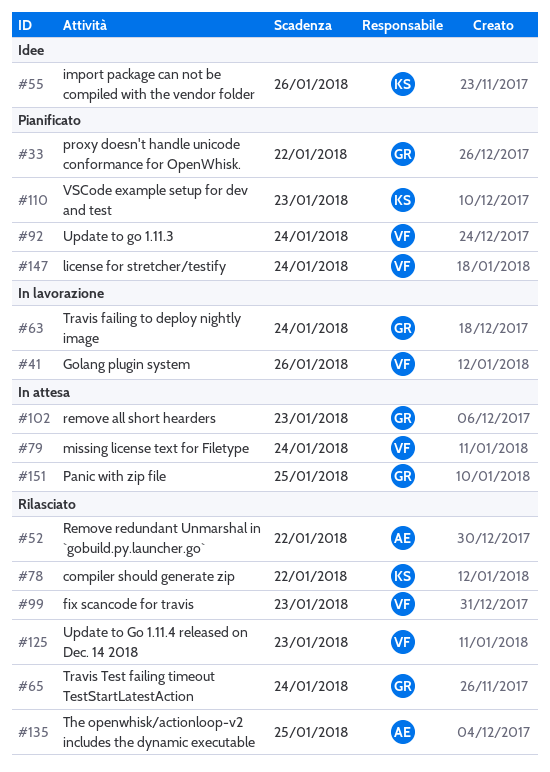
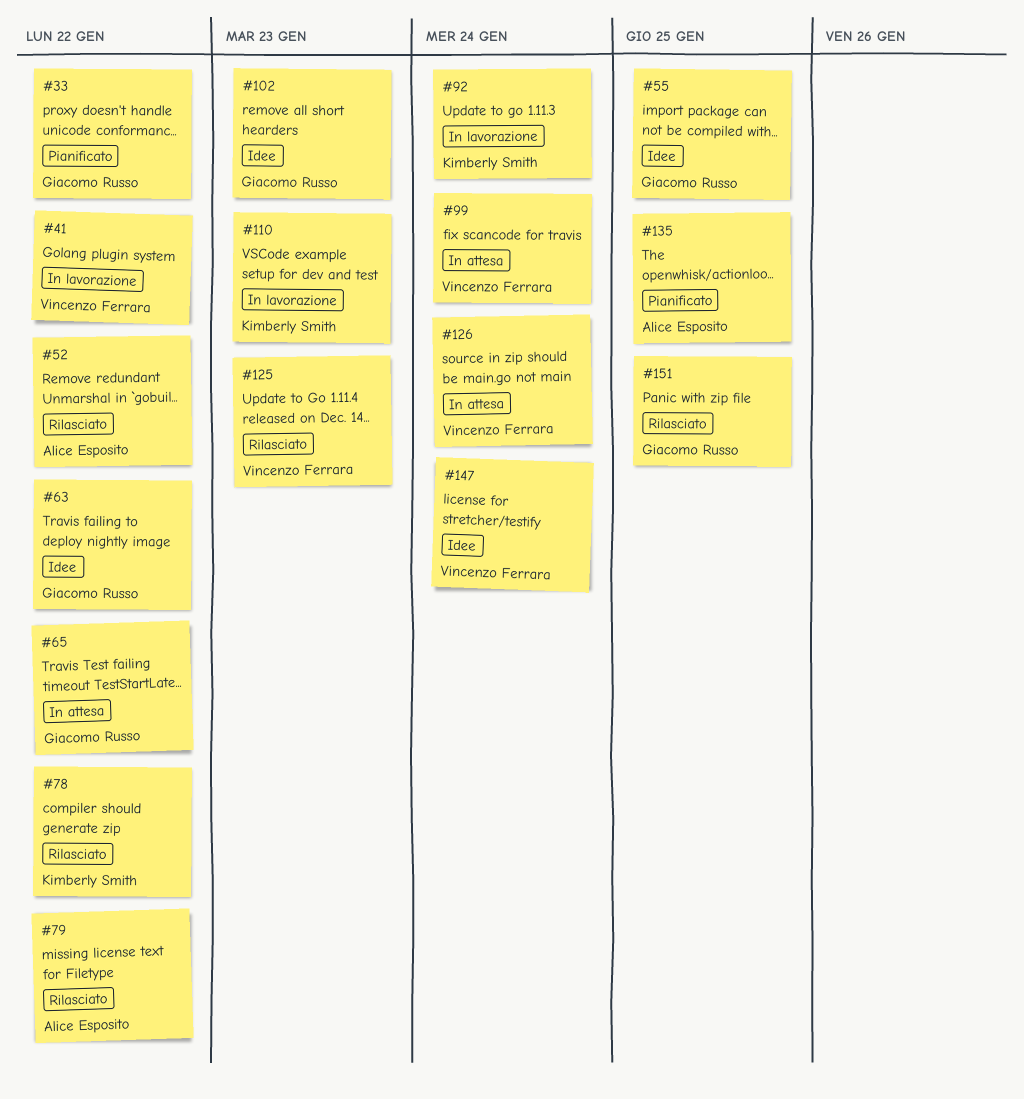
#41, due: Jan 26 -> Jan 22
#55, owner: Kimberly Smith -> Giacomo Russo
#55, due: Jan 26 -> Jan 25
#63, status: In lavorazione -> Idee
#63, due: Jan 24 -> Jan 22
#65, status: Rilasciato -> In attesa
#65, due: Jan 24 -> Jan 22
#79, status: In attesa -> Rilasciato
#79, owner: Vincenzo Ferrara -> Alice Esposito
#79, due: Jan 24 -> Jan 22
#92, status: Pianificato -> In lavorazione
#92, owner: Vincenzo Ferrara -> Kimberly Smith
#99, status: Rilasciato -> In attesa
#99, due: Jan 23 -> Jan 24
#102, status: In attesa -> Idee
#110, status: Pianificato -> In lavorazione
#126: none -> present
#135, status: Rilasciato -> Pianificato
#147, status: Pianificato -> Idee
#151, status: In attesa -> Rilasciato

